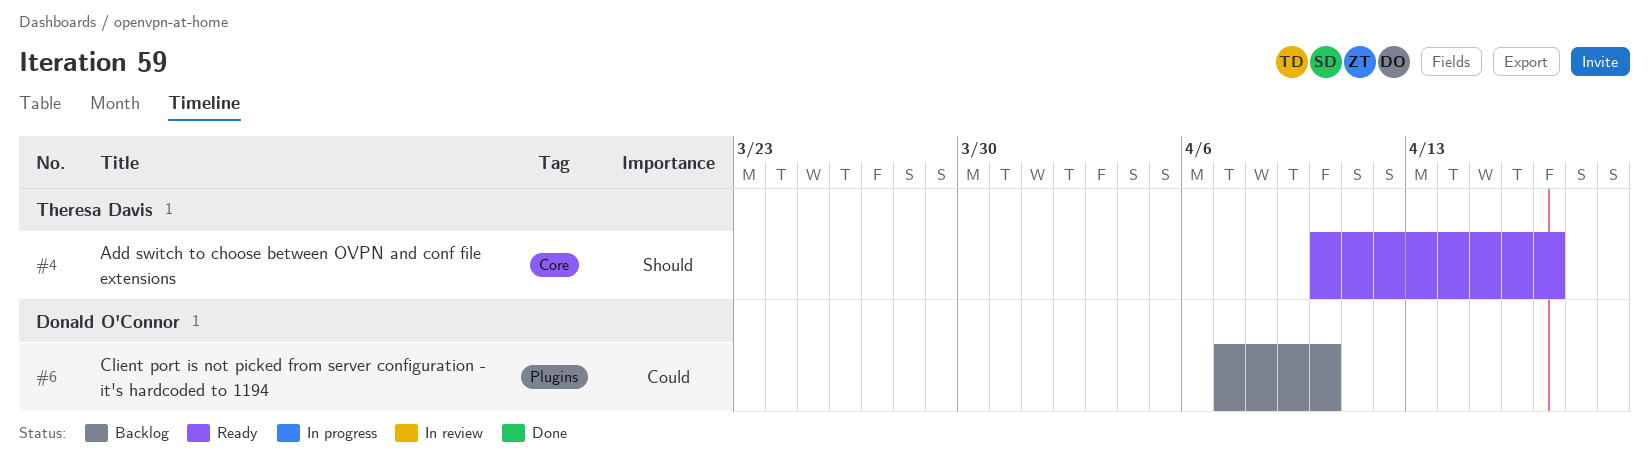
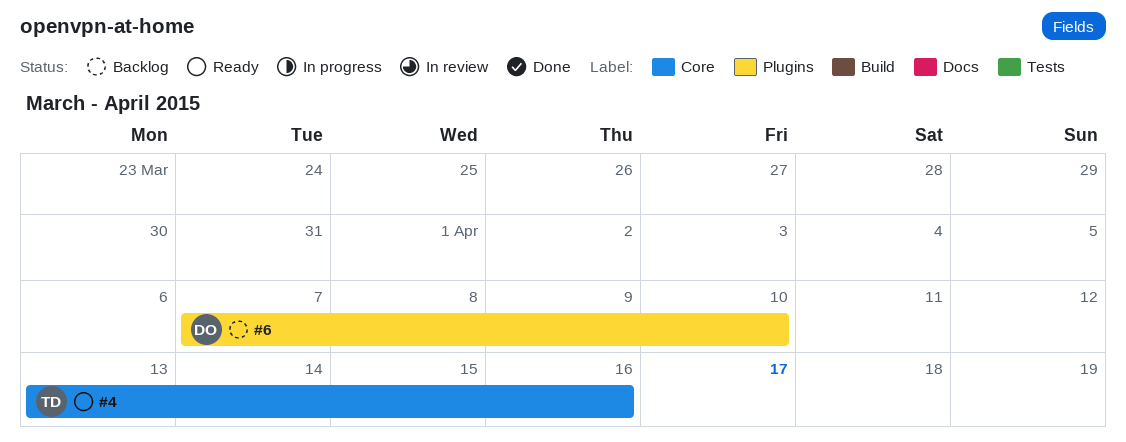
#4, start: Apr 10 -> Apr 13
#4, due: Apr 17 -> Apr 16

